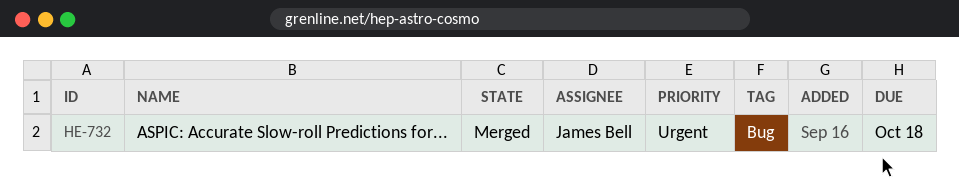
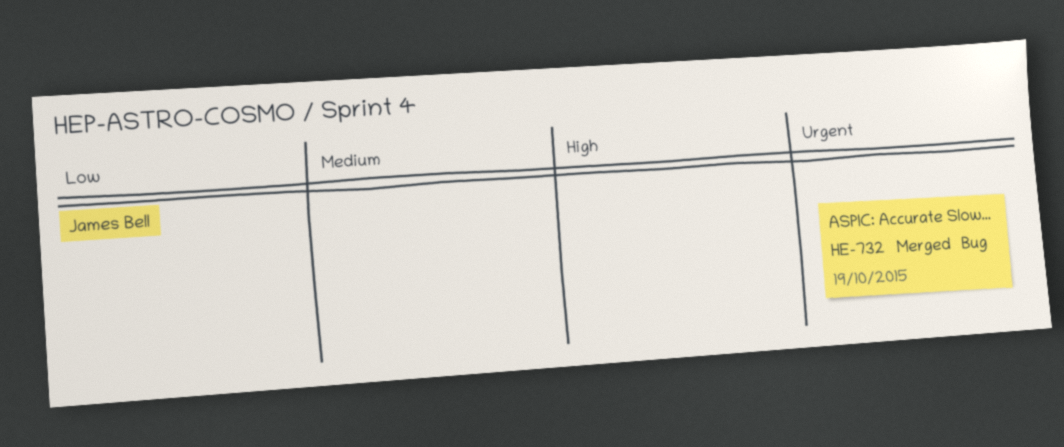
HE-732, due: Oct 18 -> Oct 19

